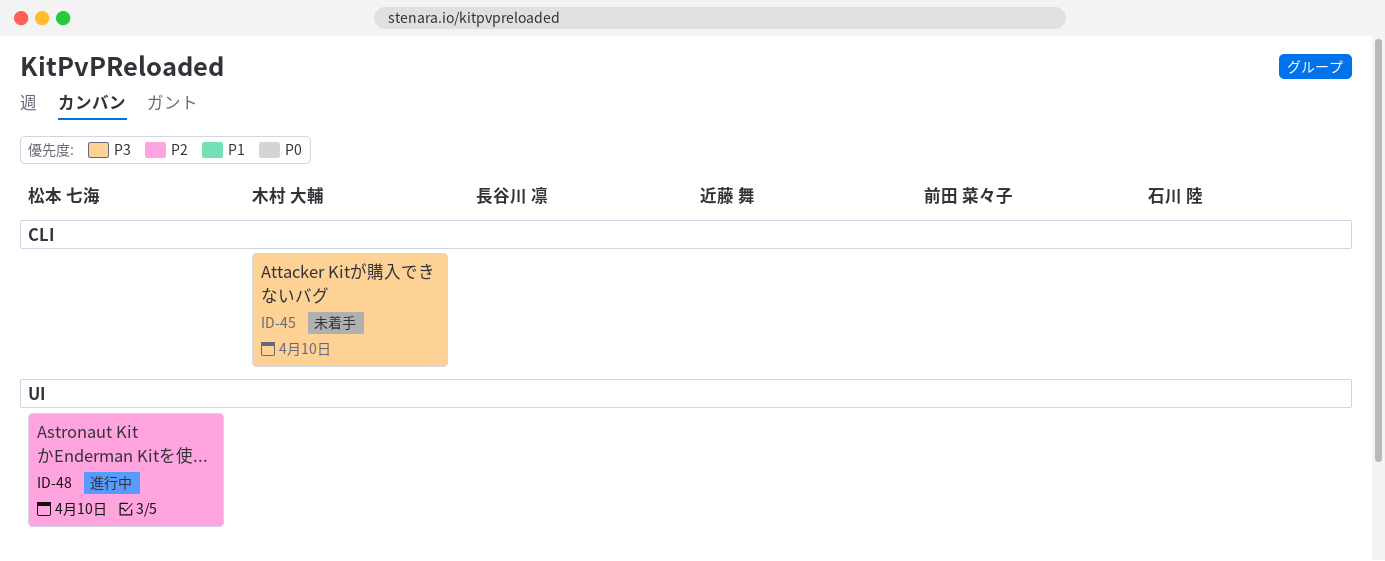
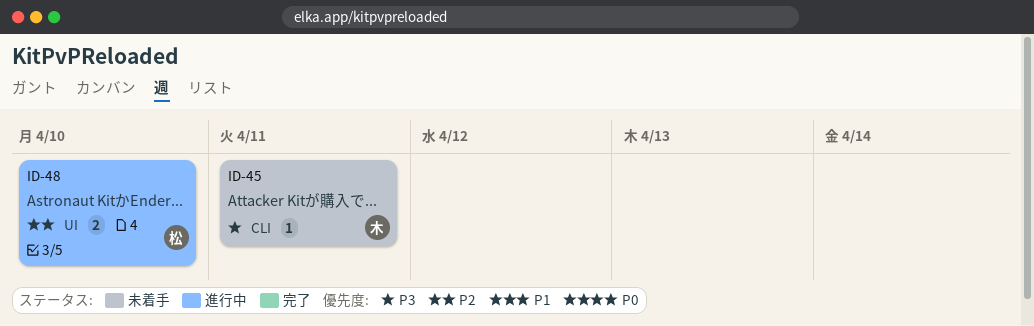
ID-45, due: Apr 10 -> Apr 11

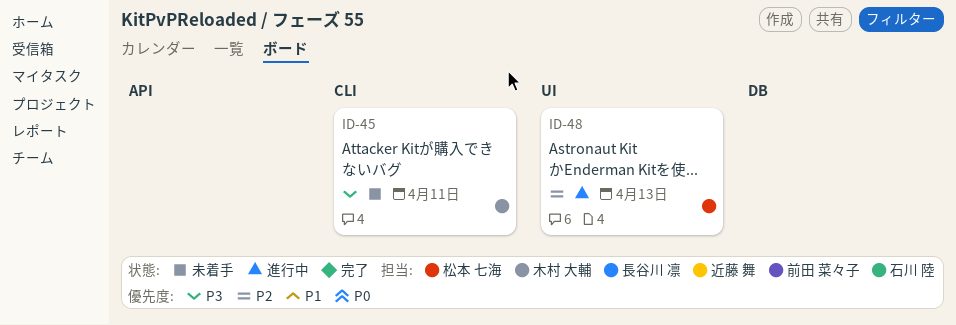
ID-48, due: Apr 10 -> Apr 13

